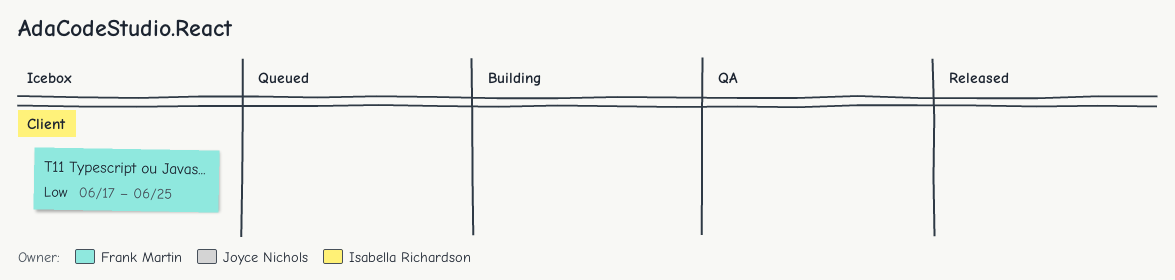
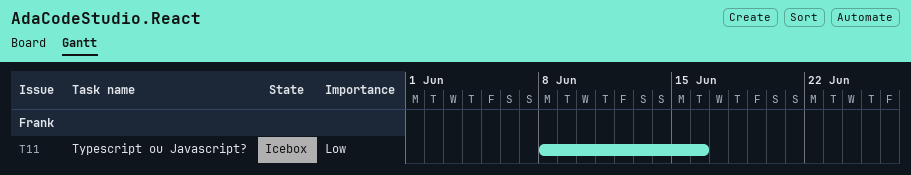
T11, start: Jun 17 -> Jun 8
T11, due: Jun 25 -> Jun 16

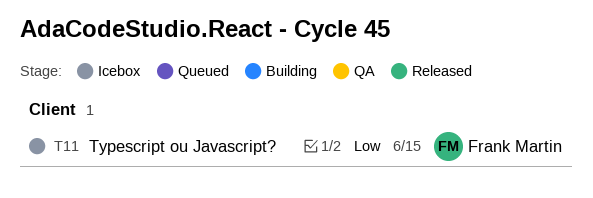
T11, due: Jun 16 -> Jun 15

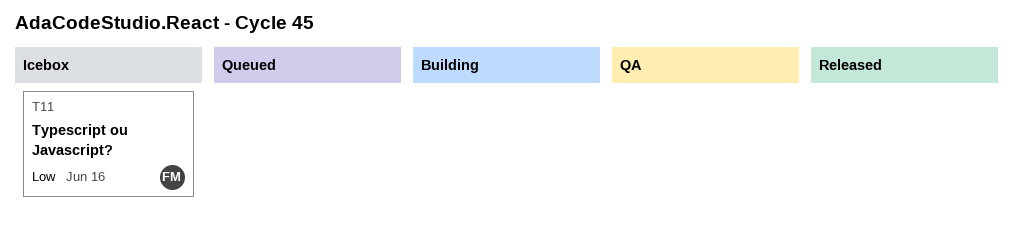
T11, due: Jun 15 -> Jun 16

